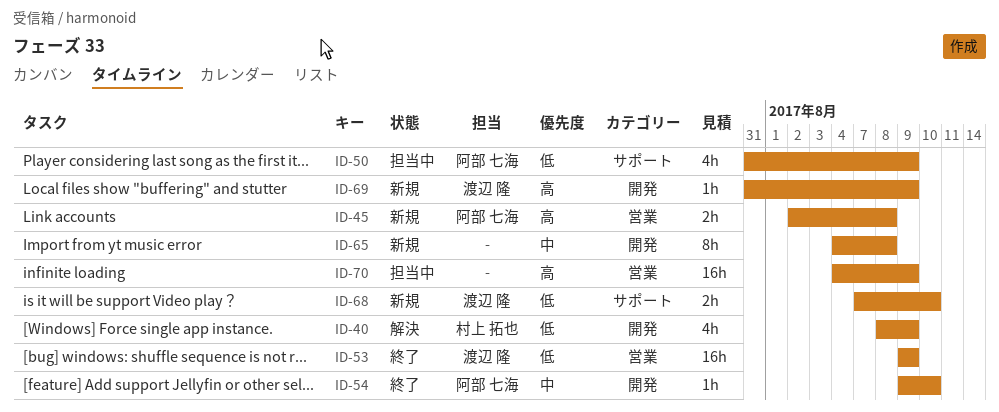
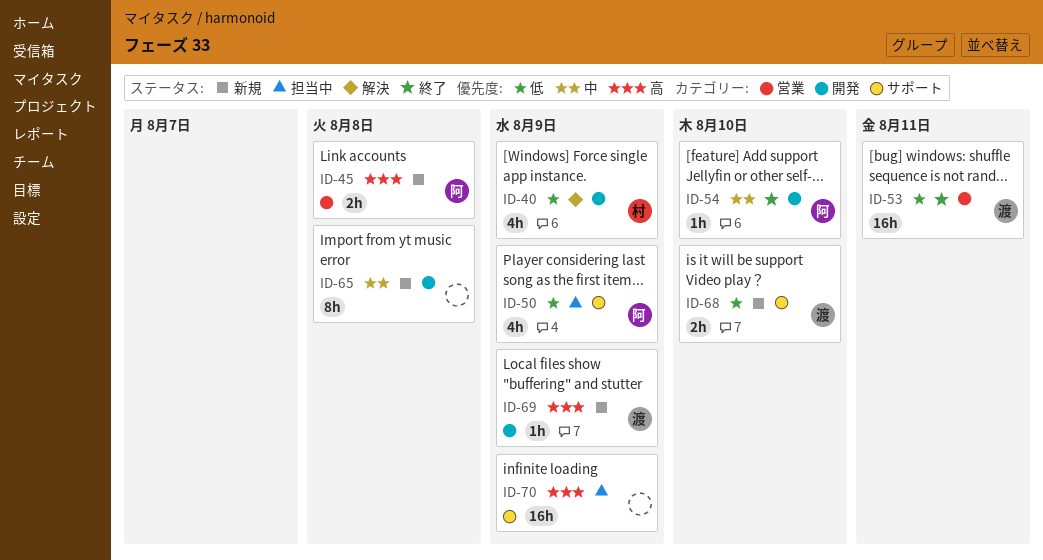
ID-53, due: Aug 9 -> Aug 11
ID-70, label: 営業 -> サポート

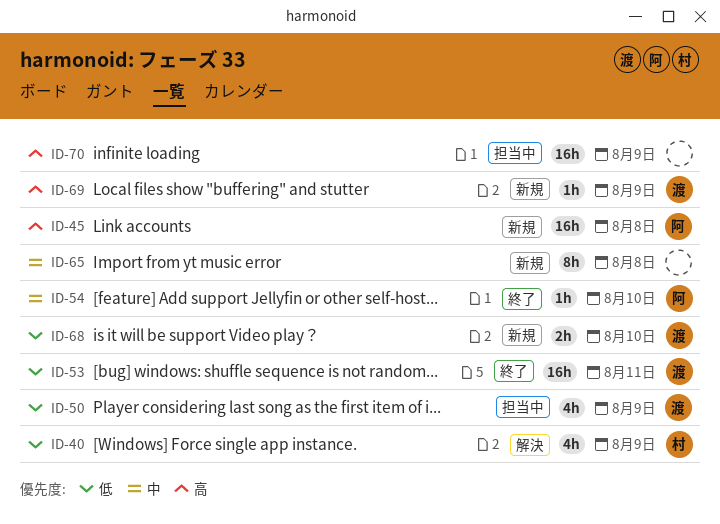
ID-45, estimate: 2h -> 16h
ID-50, owner: 阿 -> 渡

